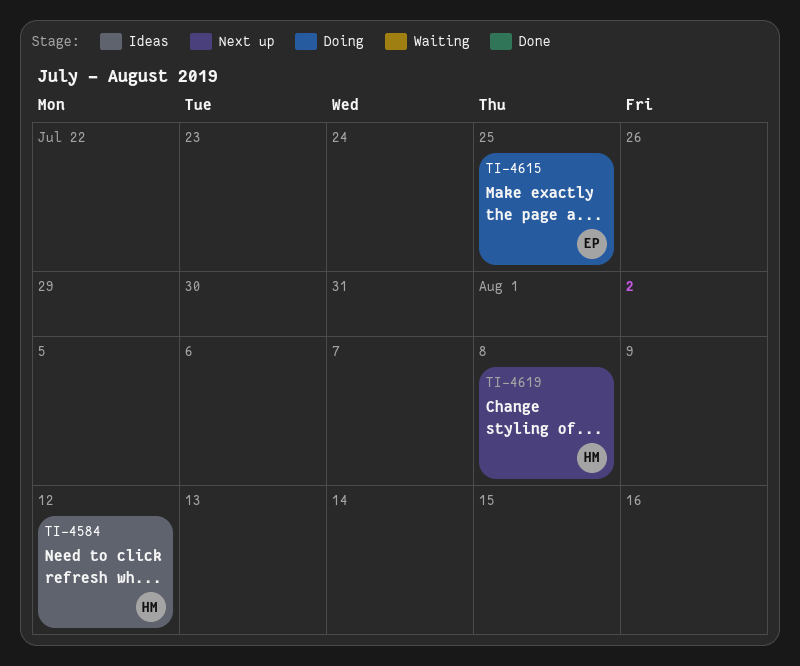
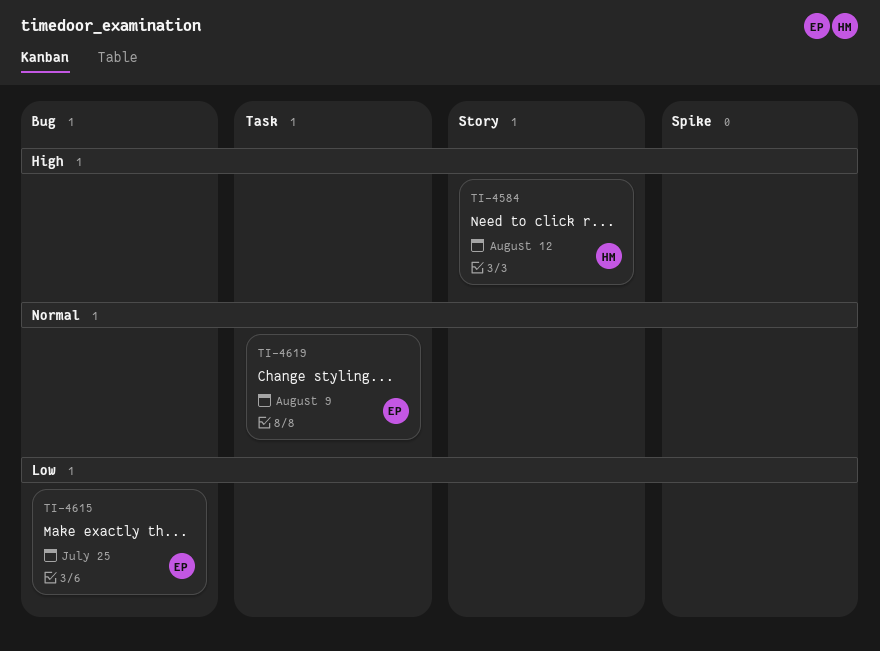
TI-4619, owner: HM -> EP
TI-4619, due: Aug 8 -> Aug 9

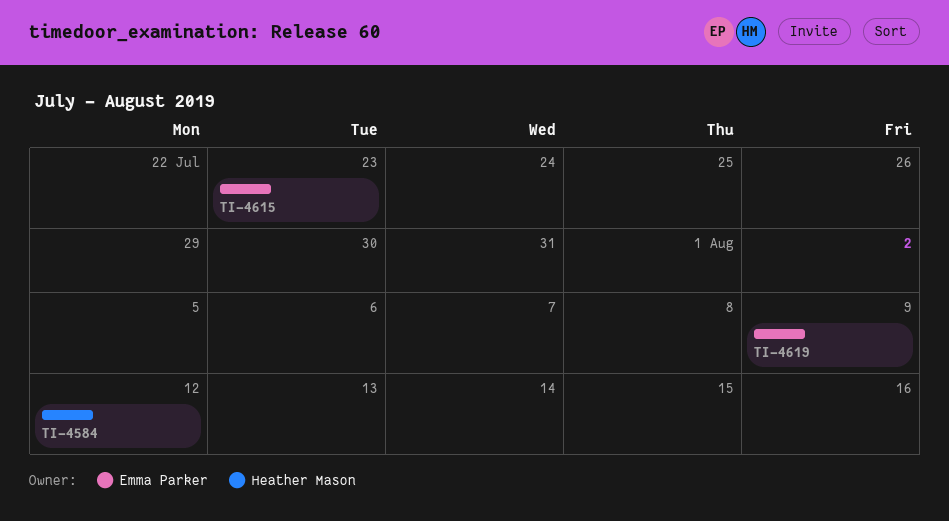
TI-4615, due: Jul 25 -> Jul 23

